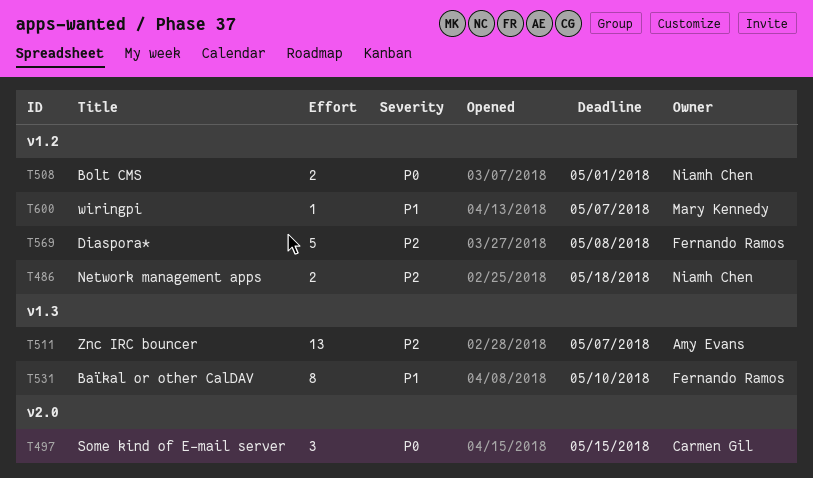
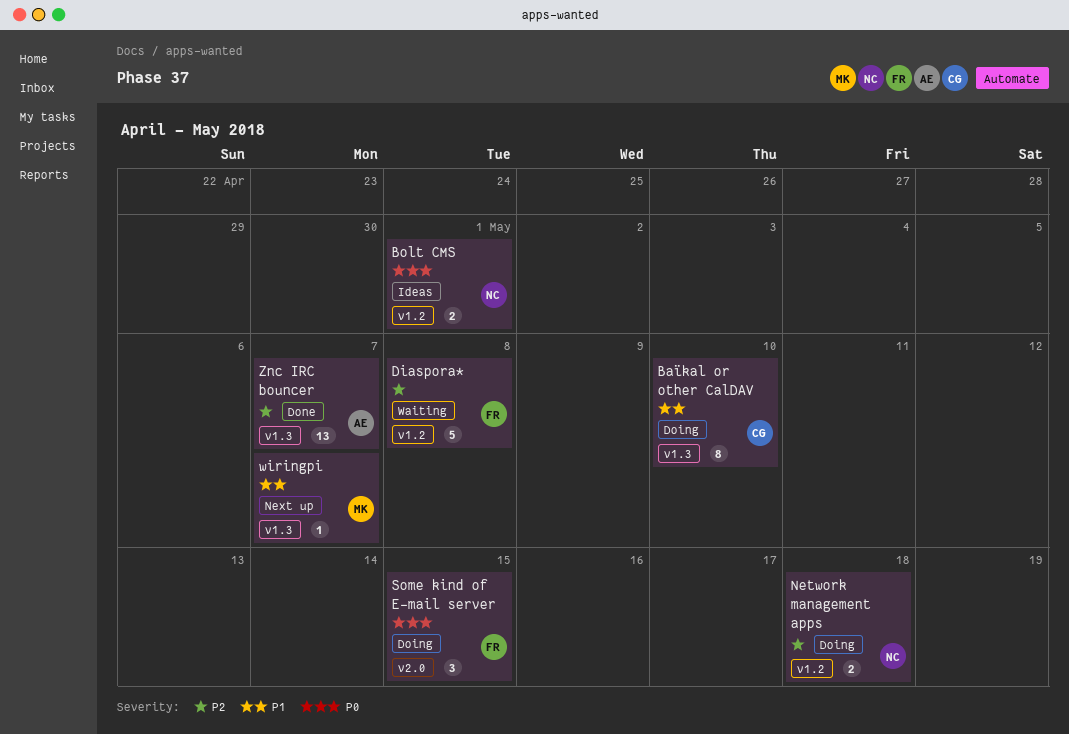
Baïkal or other CalDAV, owner: Fernando Ramos -> Carmen Gil
Some kind of E-mail server, owner: Carmen Gil -> Fernando Ramos
wiringpi, label: v1.2 -> v1.3

